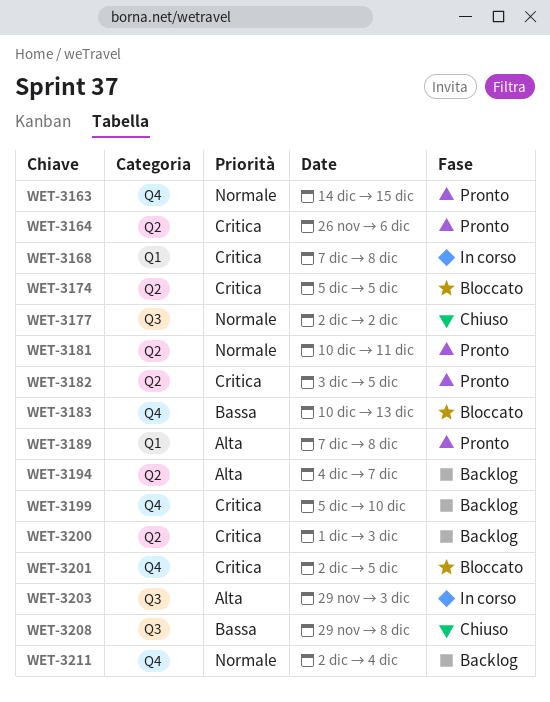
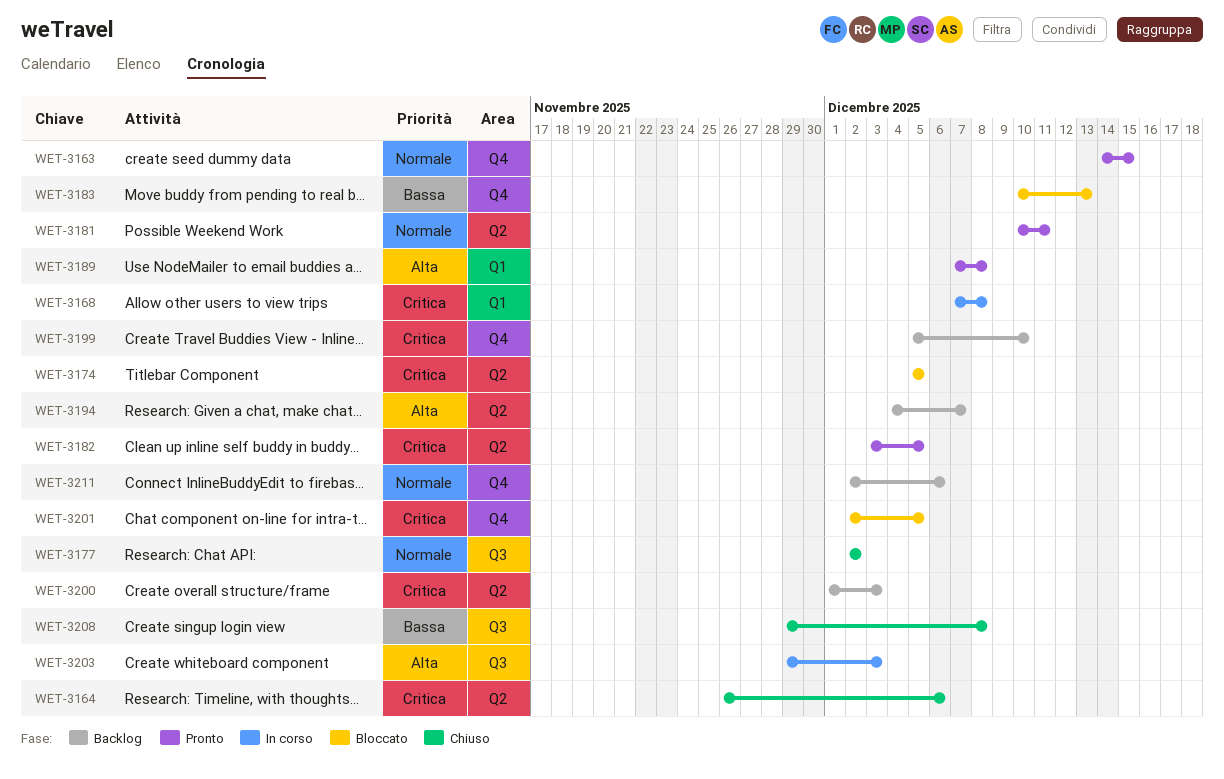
WET-3164, status: Pronto -> Chiuso
WET-3211, due: Dec 4 -> Dec 6

